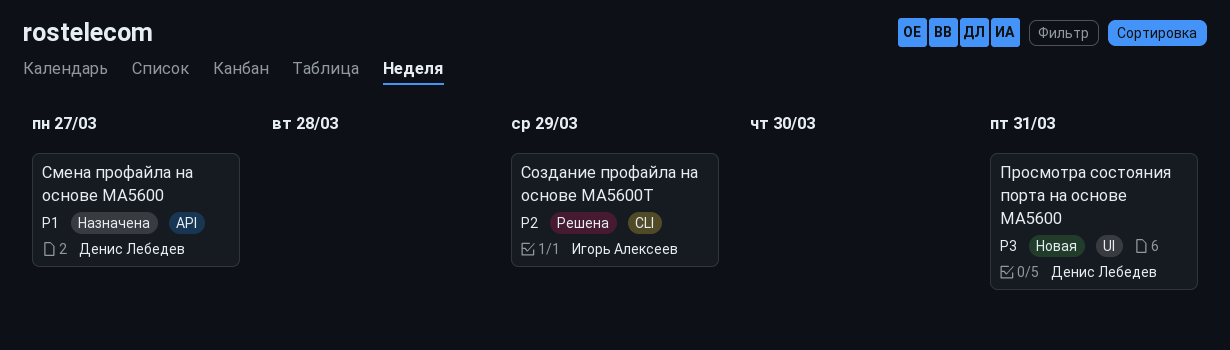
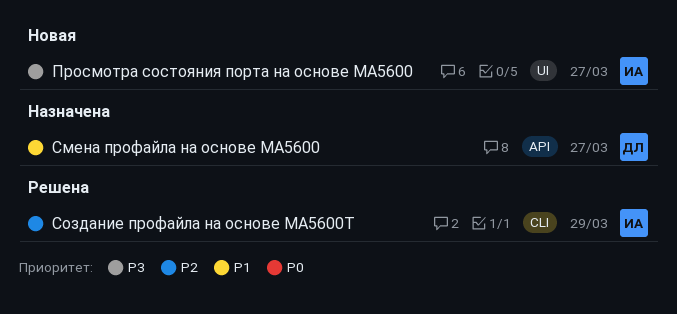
Просмотра состояния порта на основе МА5600, owner: Денис Лебедев -> Игорь Алексеев
Просмотра состояния порта на основе МА5600, due: Mar 31 -> Mar 27

